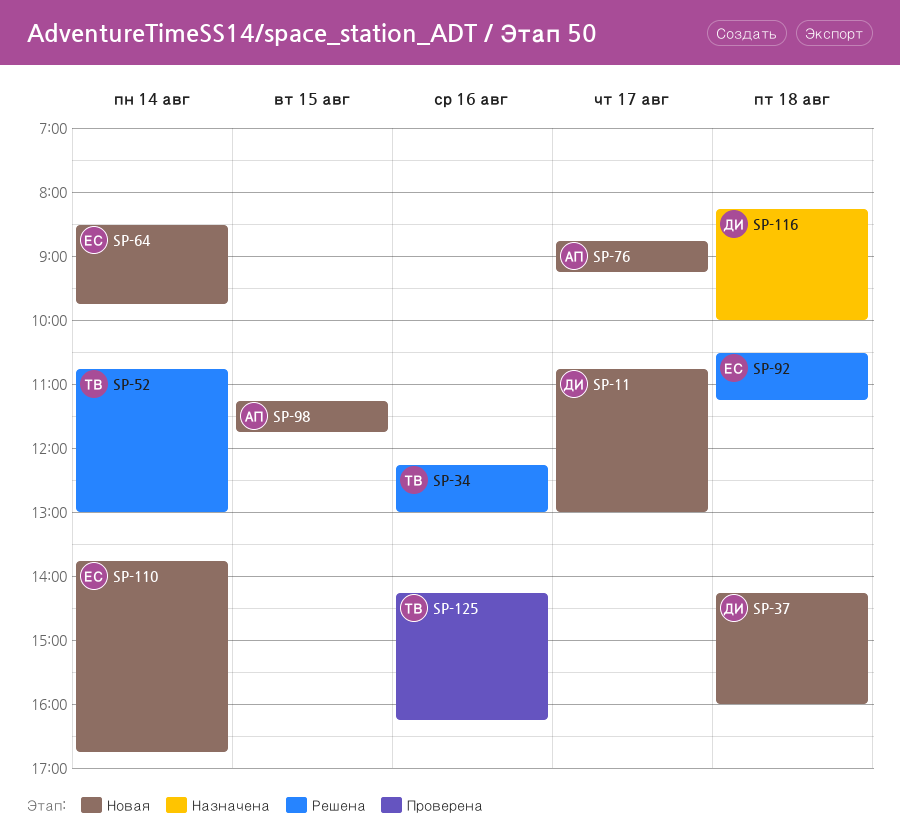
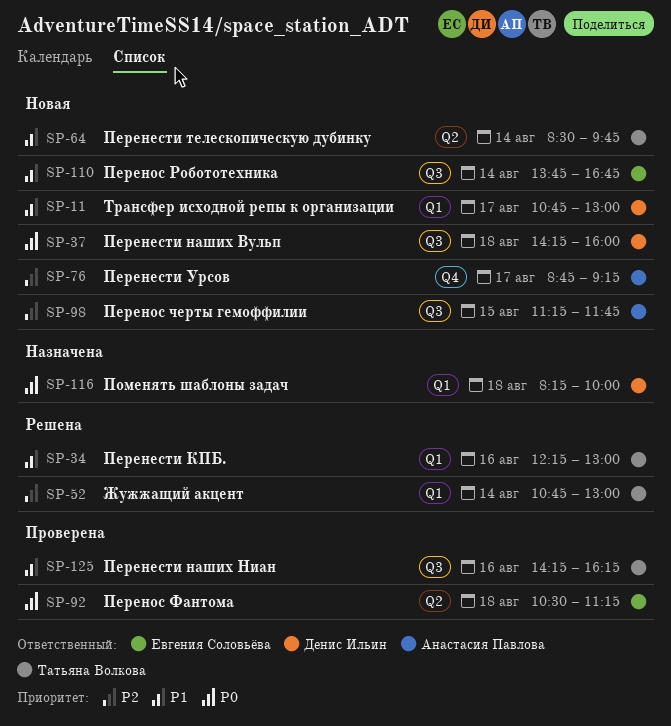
SP-64, owner: Евгения Соловьёва -> Татьяна Волкова
SP-92, status: Решена -> Проверена

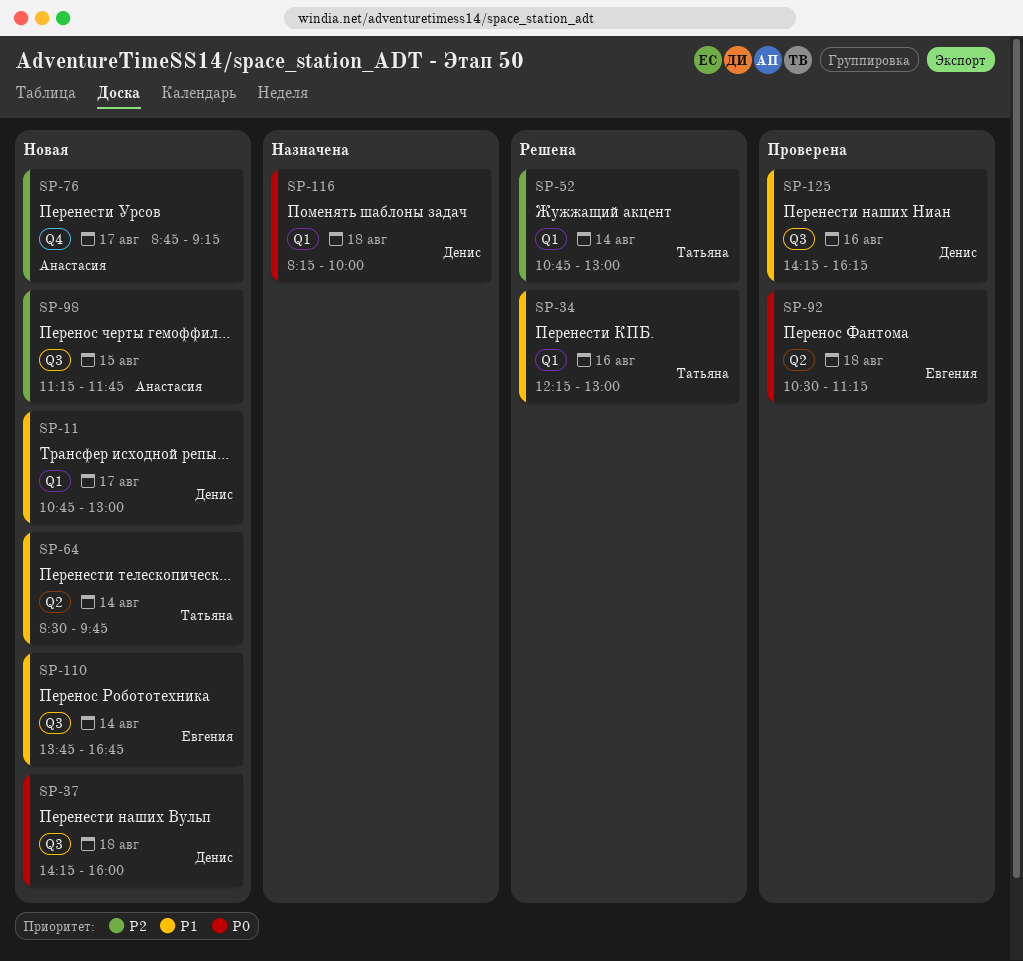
SP-125, owner: Татьяна Волкова -> Денис Ильин

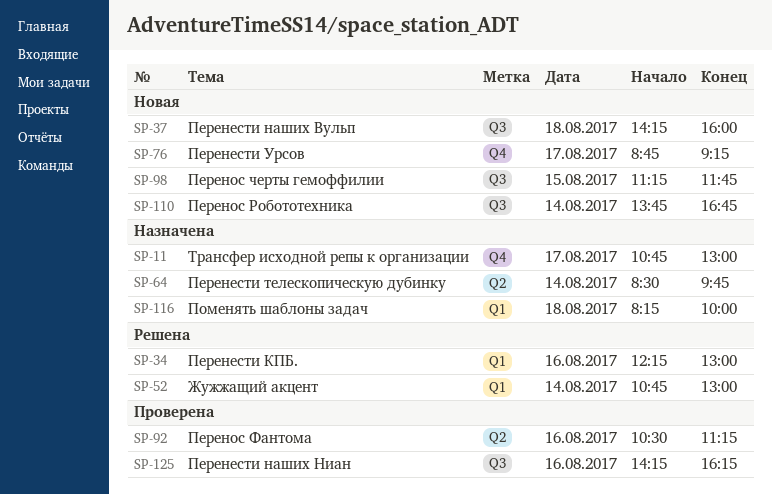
SP-11, status: Новая -> Назначена
SP-11, label: Q1 -> Q4
SP-64, status: Новая -> Назначена
SP-92, day: Aug 18 -> Aug 16

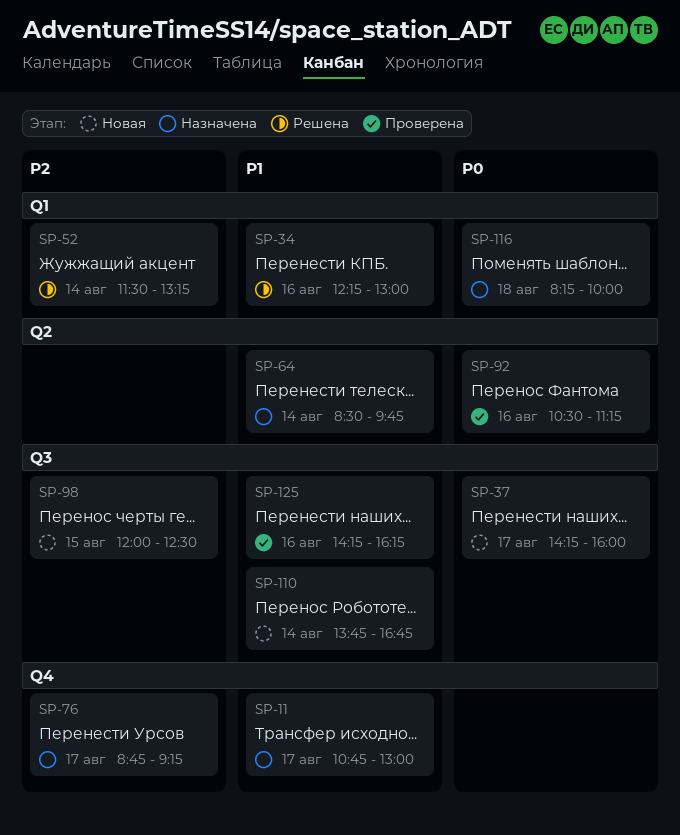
SP-37, day: Aug 18 -> Aug 17
SP-52, begins: 10:45 -> 11:30
SP-52, ends: 13:00 -> 13:15
SP-76, status: Новая -> Назначена
SP-98, begins: 11:15 -> 12:00
SP-98, ends: 11:45 -> 12:30

